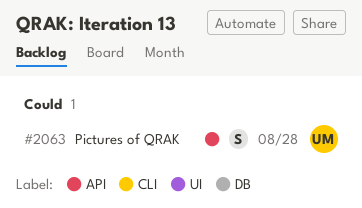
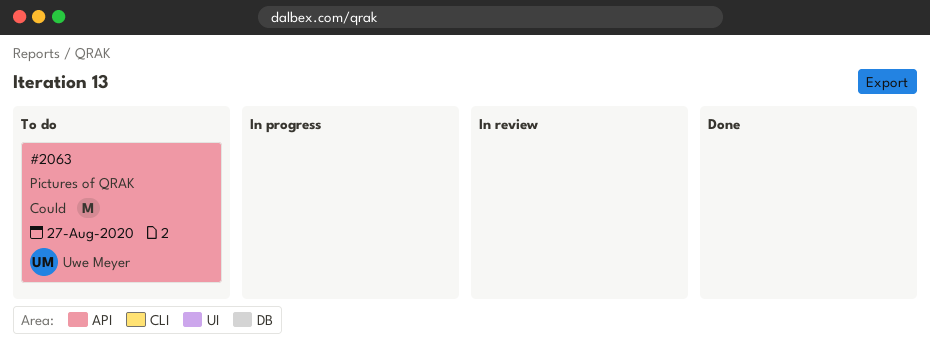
#2063, estimate: S -> M
#2063, due: Aug 28 -> Aug 27

